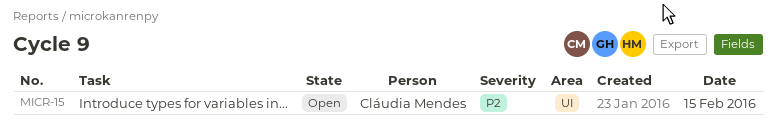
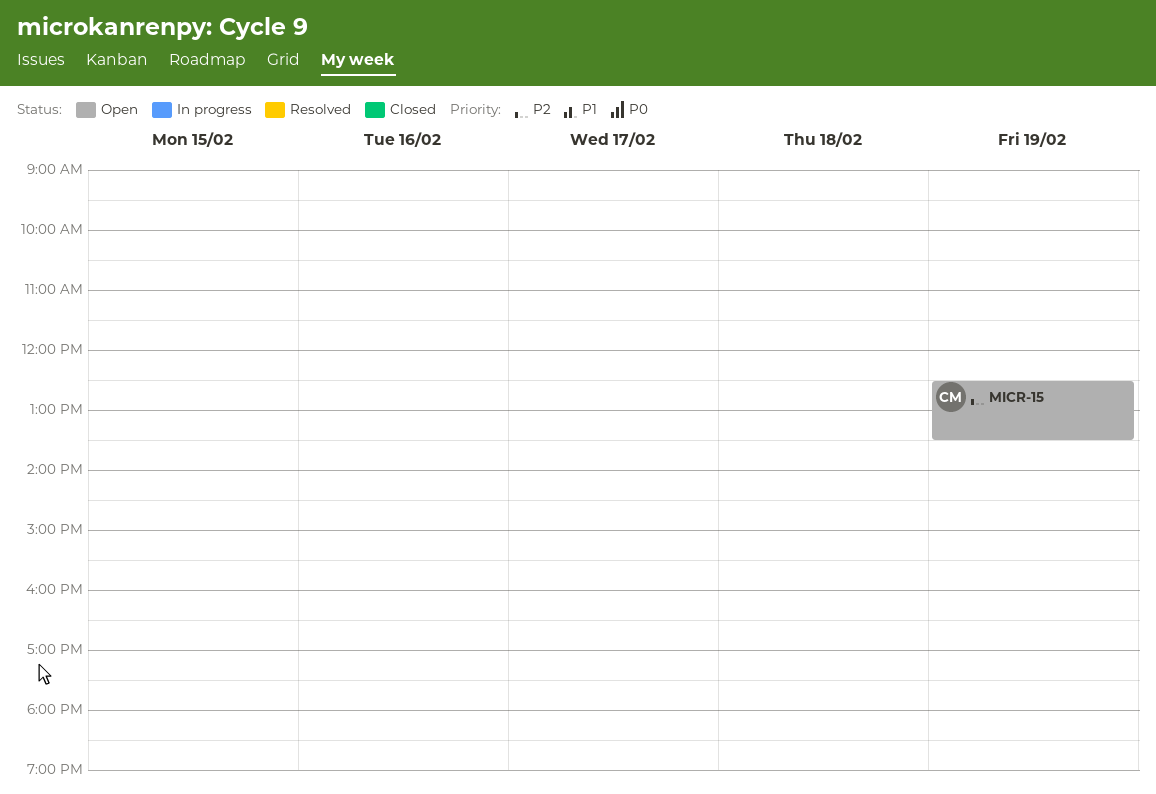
MICR-15, day: Feb 15 -> Feb 19

